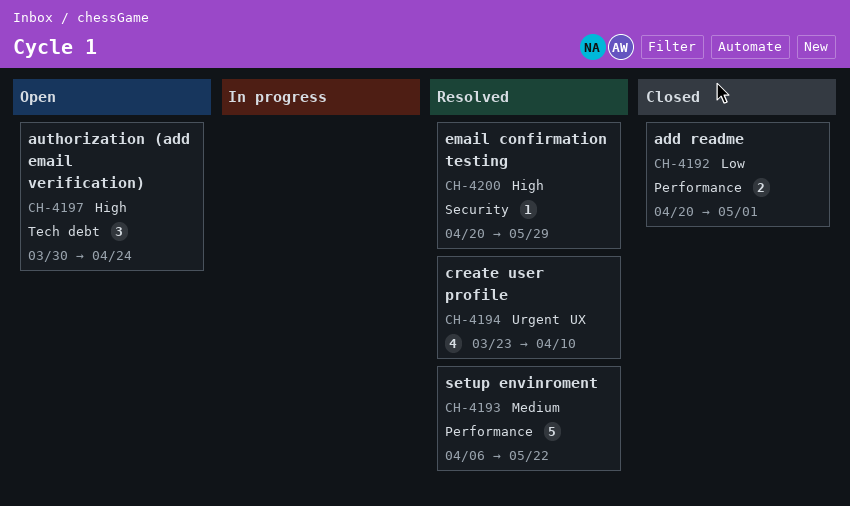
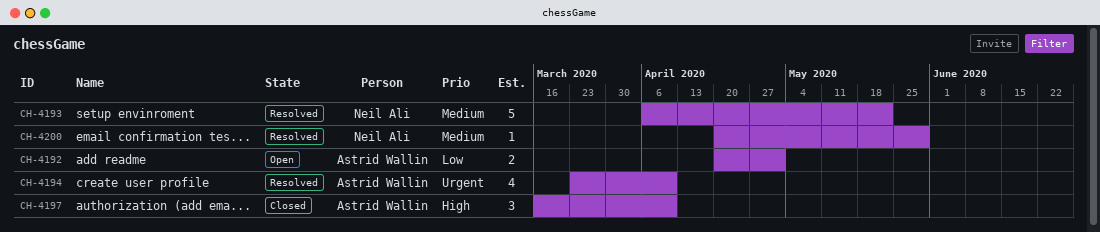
CH-4192, status: Closed -> Open
CH-4197, status: Open -> Closed
CH-4197, start: Mar 30 -> Mar 16
CH-4197, due: Apr 24 -> Apr 10
CH-4200, priority: High -> Medium

